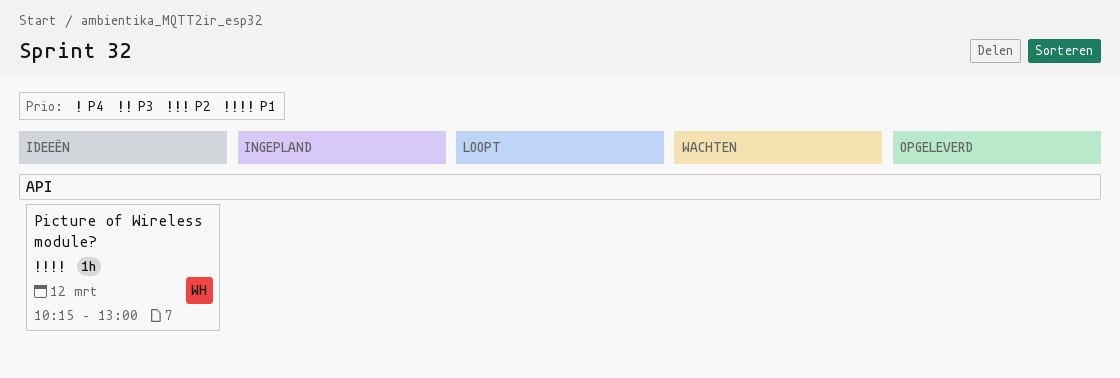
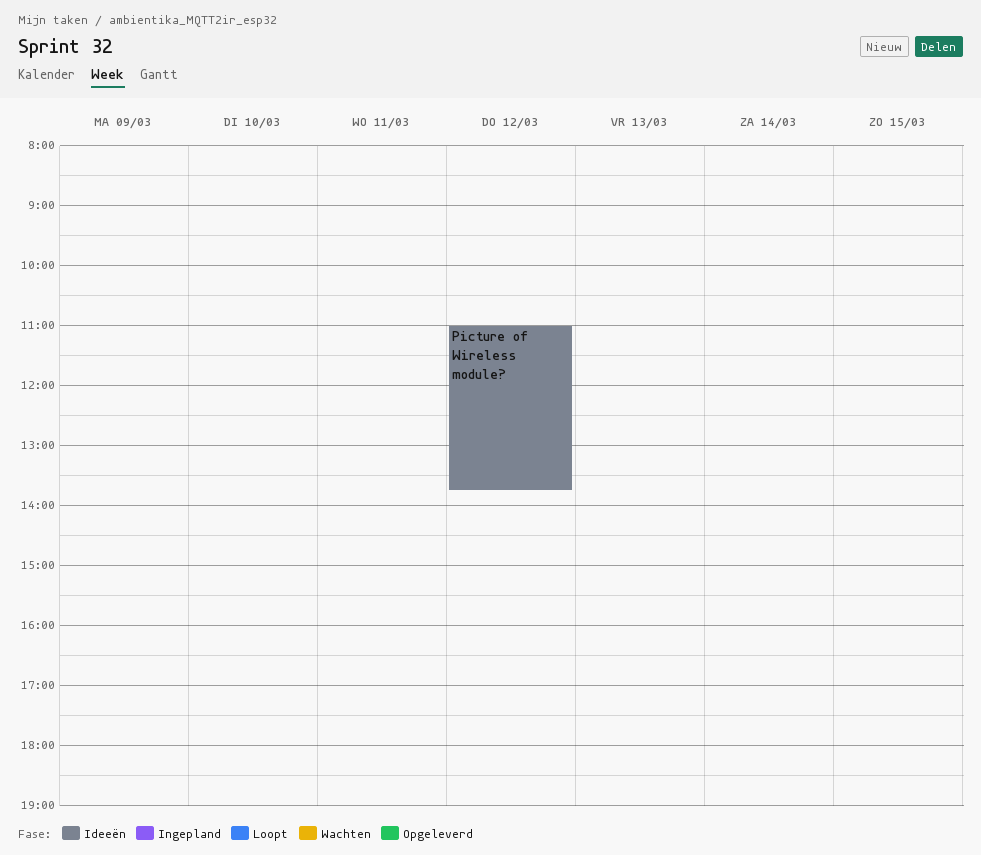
Picture of Wireless module?, begins: 10:15 -> 11:00
Picture of Wireless module?, ends: 13:00 -> 13:45

